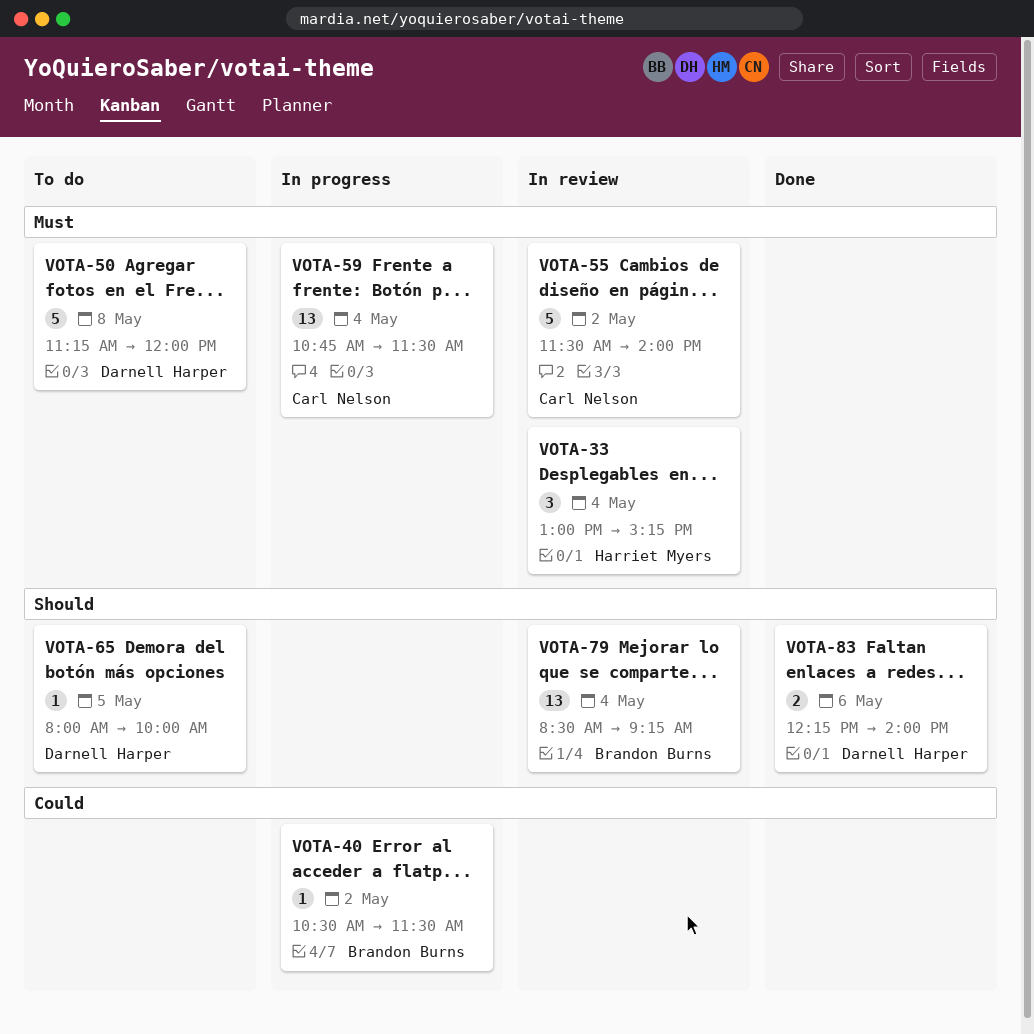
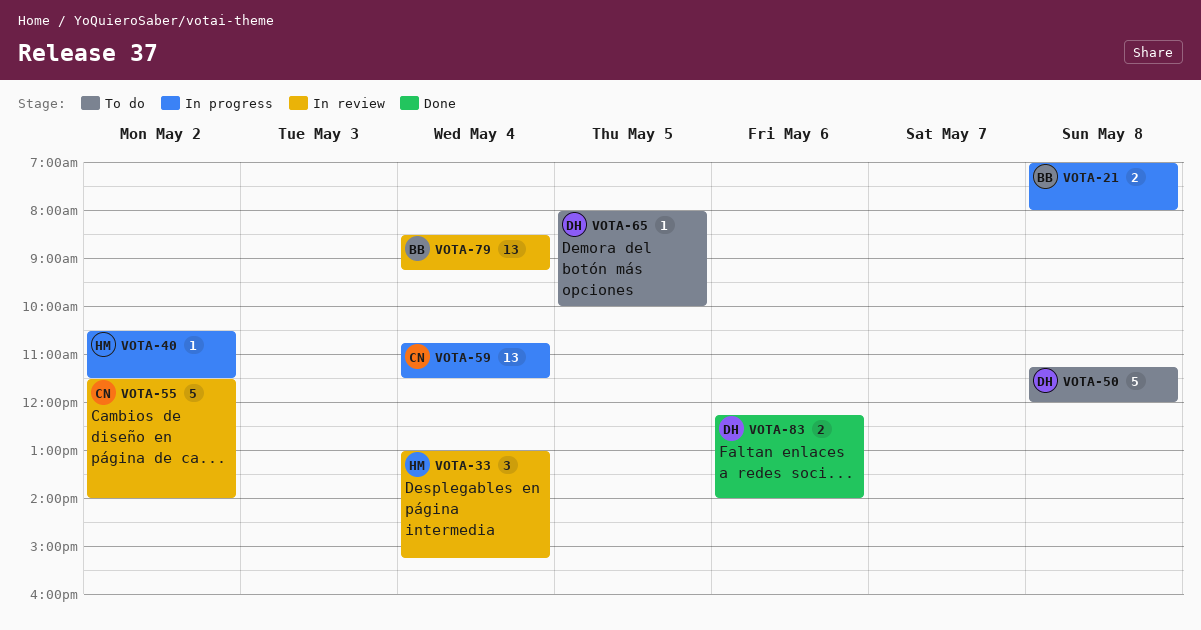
VOTA-21: none -> present
VOTA-40, owner: Brandon Burns -> Harriet Myers

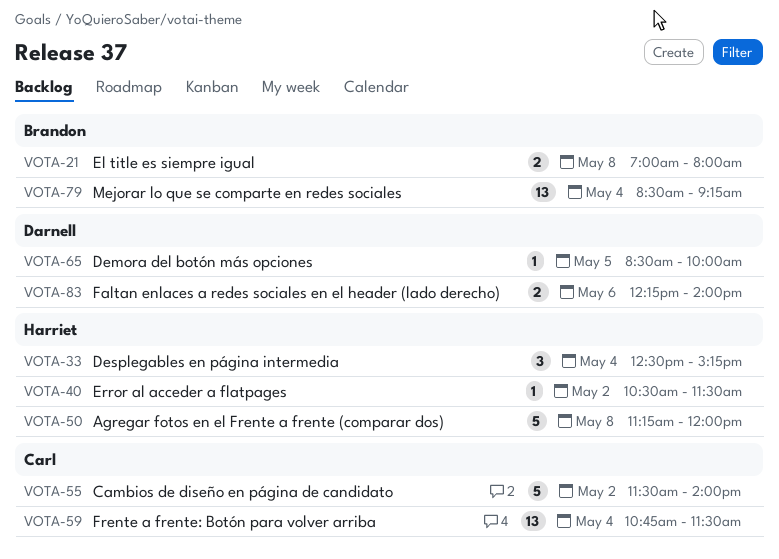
VOTA-33, begins: 13:00 -> 12:30
VOTA-50, owner: Darnell -> Harriet
VOTA-65, begins: 08:00 -> 08:30

